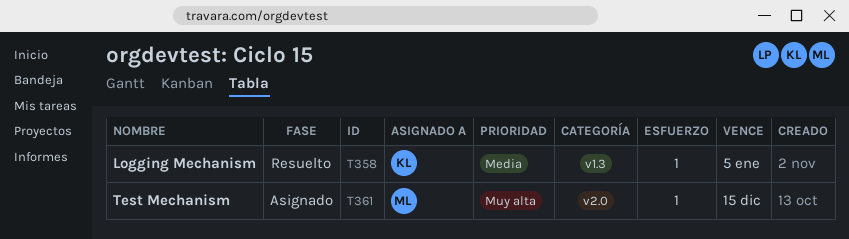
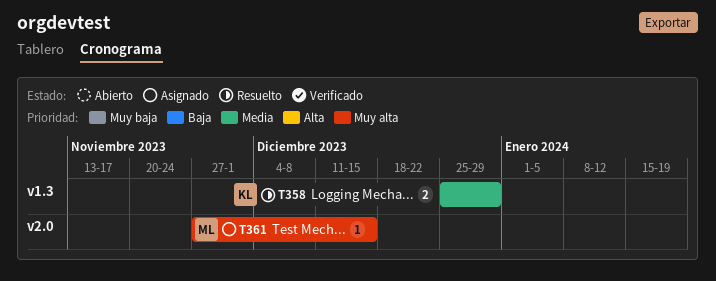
T358, estimate: 1 -> 2
T358, due: Jan 5 -> Dec 29

